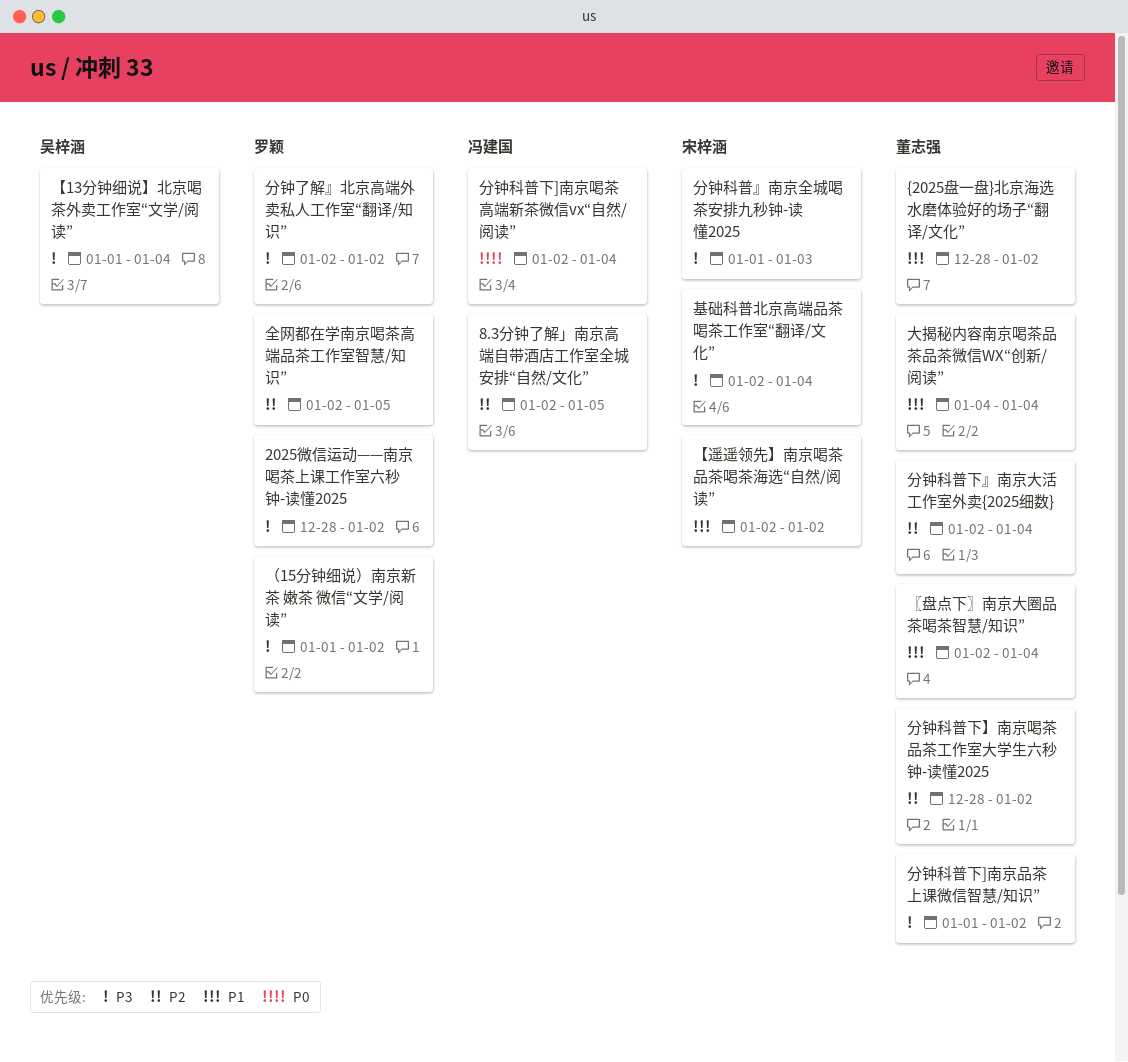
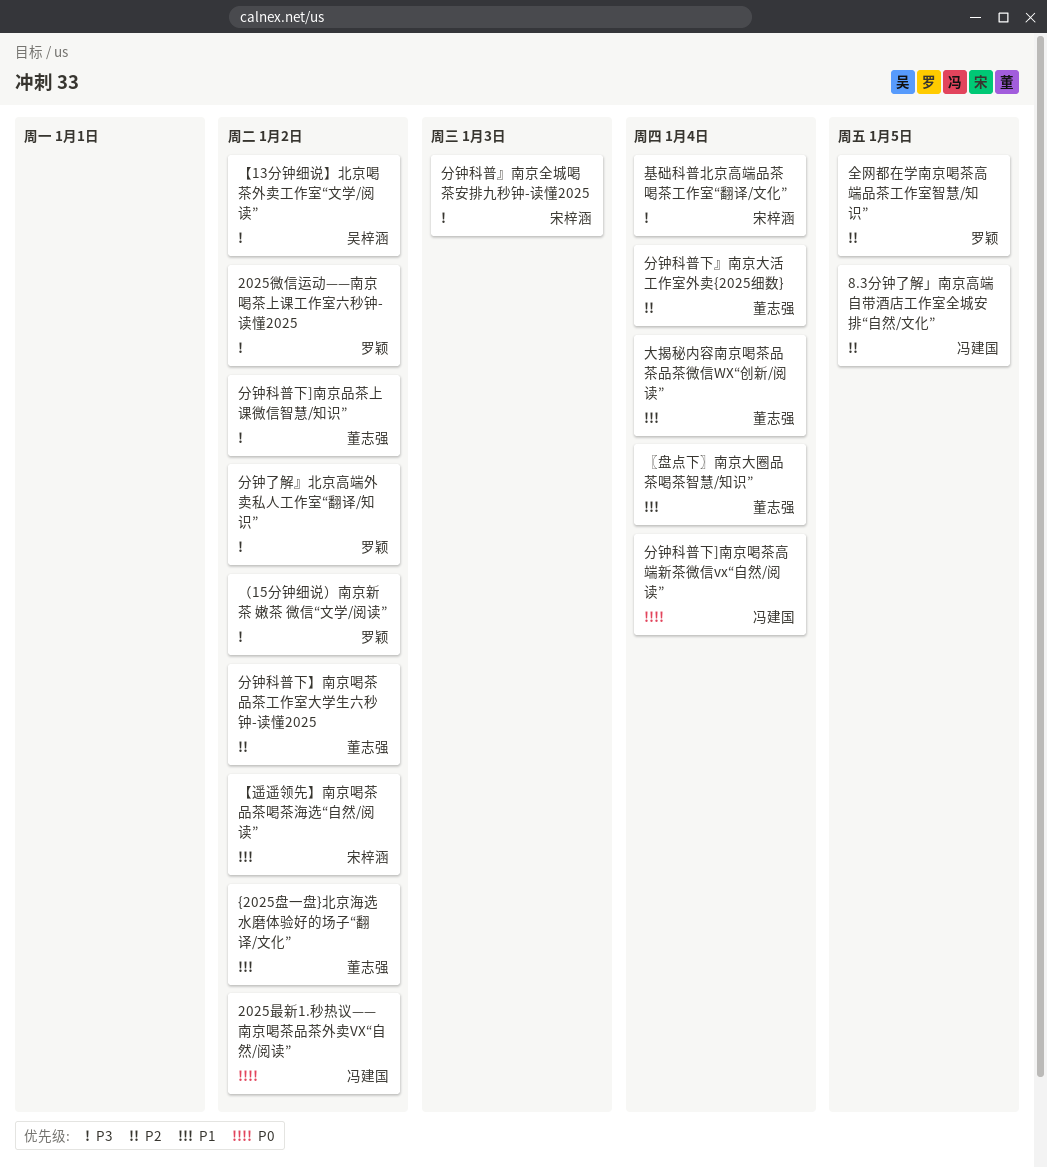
2025最新1.秒热议——南京喝茶品茶外卖VX“自然/阅读”: none -> present
【13分钟细说】北京喝茶外卖工作室“文学/阅读”, due: Jan 4 -> Jan 2

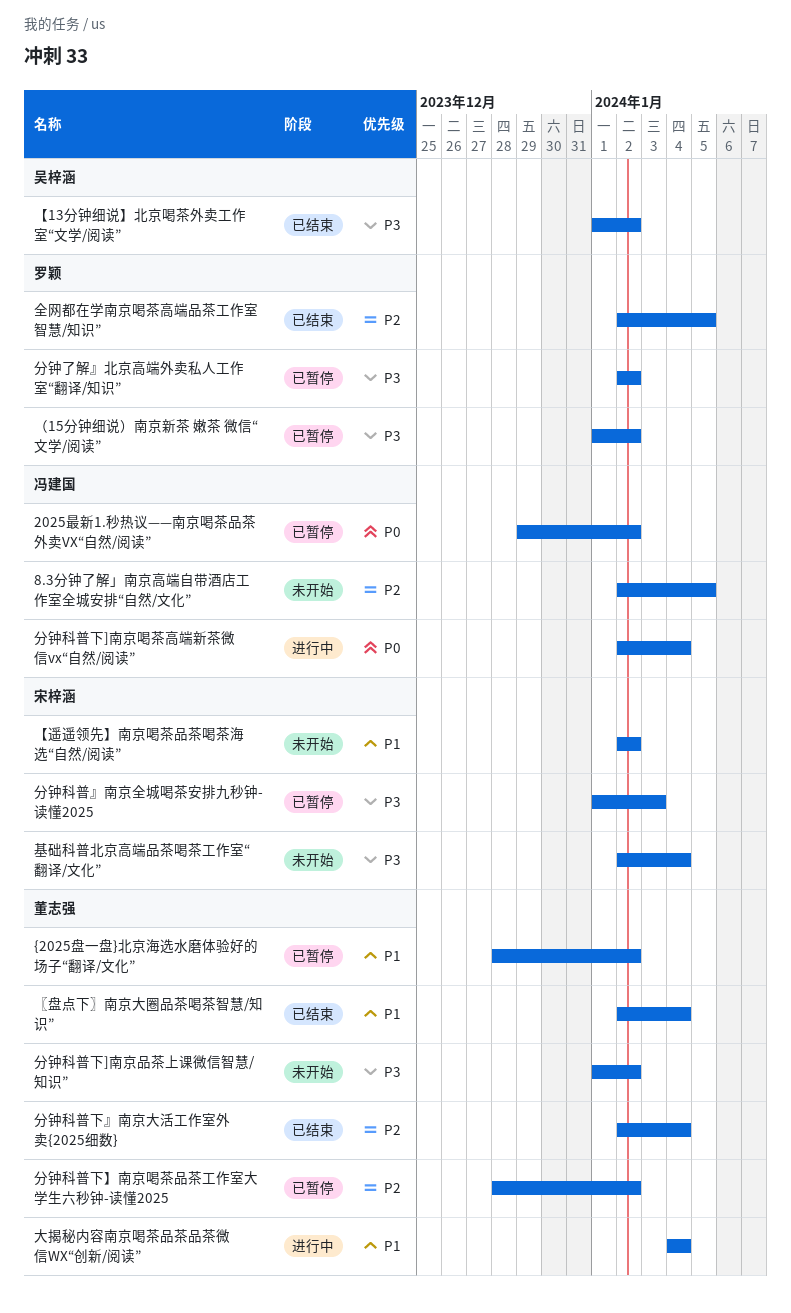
2025微信运动——南京喝茶上课工作室六秒钟-读懂2025: present -> none

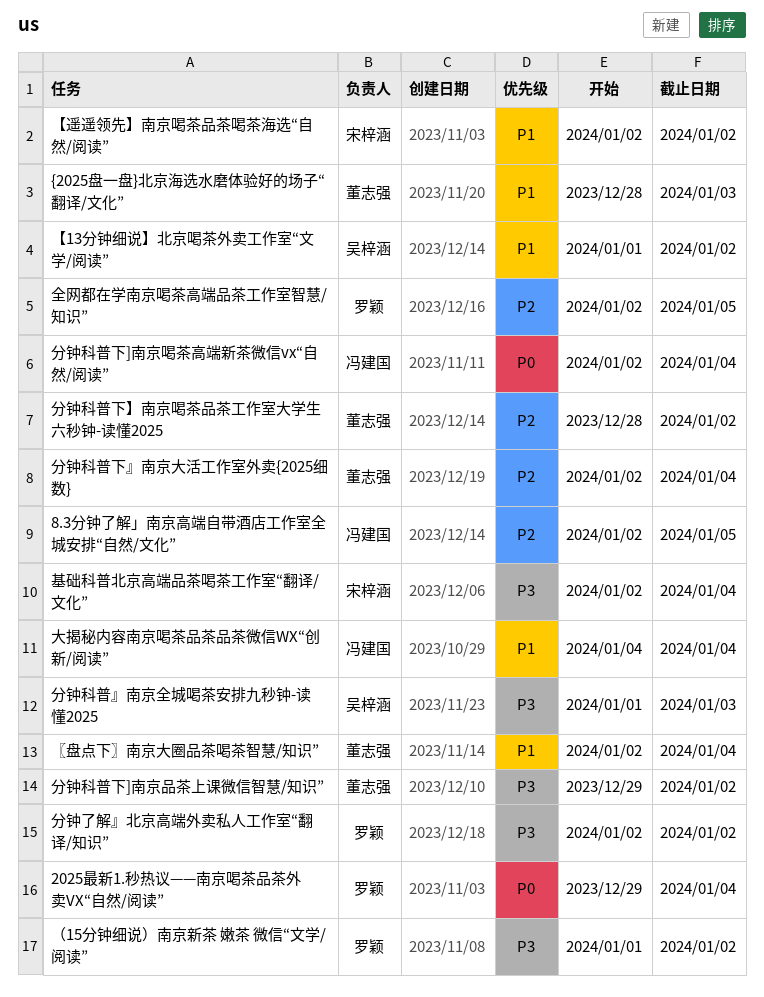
2025最新1.秒热议——南京喝茶品茶外卖VX“自然/阅读”, owner: 冯建国 -> 罗颖
2025最新1.秒热议——南京喝茶品茶外卖VX“自然/阅读”, due: Jan 2 -> Jan 4
{2025盘一盘}北京海选水磨体验好的场子“翻译/文化”, due: Jan 2 -> Jan 3
【13分钟细说】北京喝茶外卖工作室“文学/阅读”, priority: P3 -> P1
分钟科普』南京全城喝茶安排九秒钟-读懂2025, owner: 宋梓涵 -> 吴梓涵
分钟科普下]南京品茶上课微信智慧/知识”, start: Jan 1 -> Dec 29
大揭秘内容南京喝茶品茶品茶微信WX“创新/阅读”, owner: 董志强 -> 冯建国

